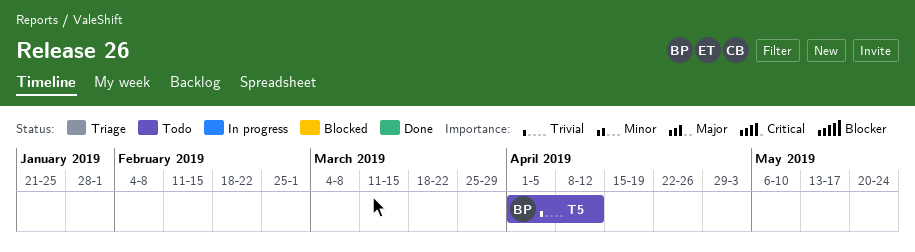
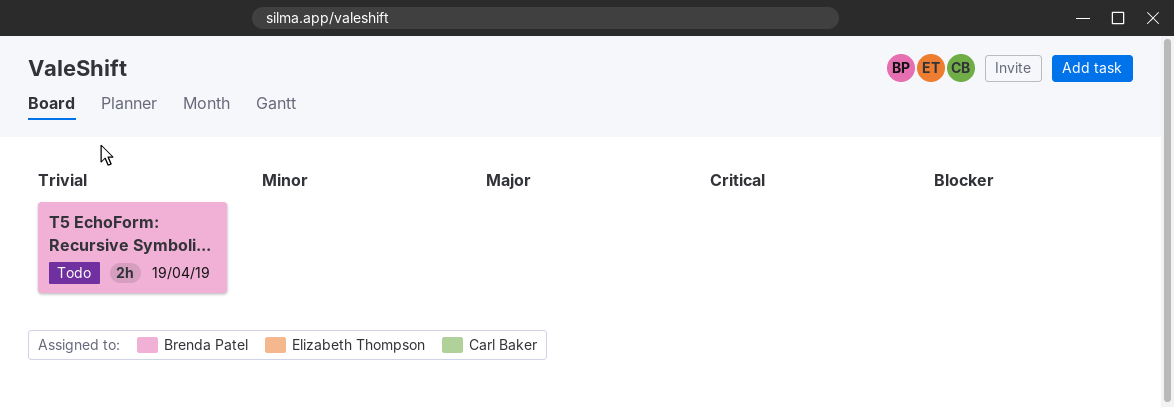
T5, due: Apr 12 -> Apr 19

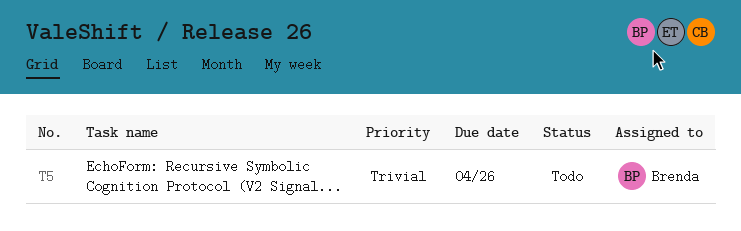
T5, due: Apr 19 -> Apr 26

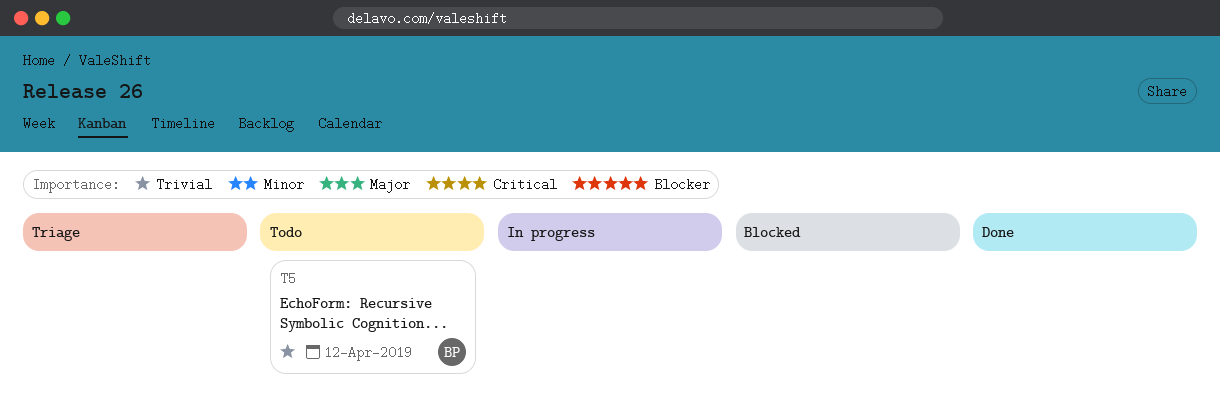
T5, due: Apr 26 -> Apr 12

